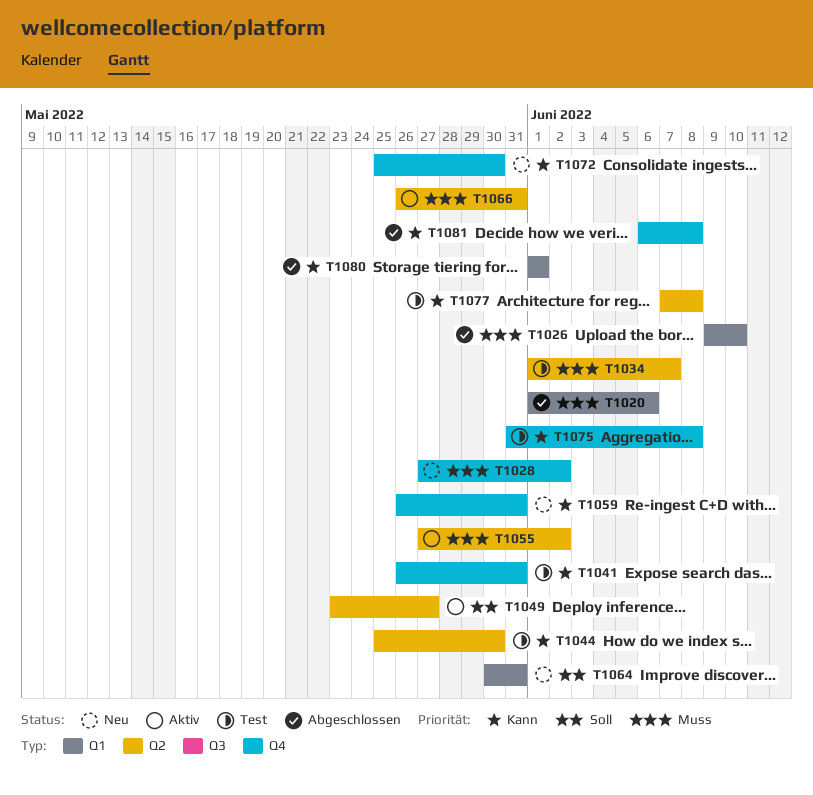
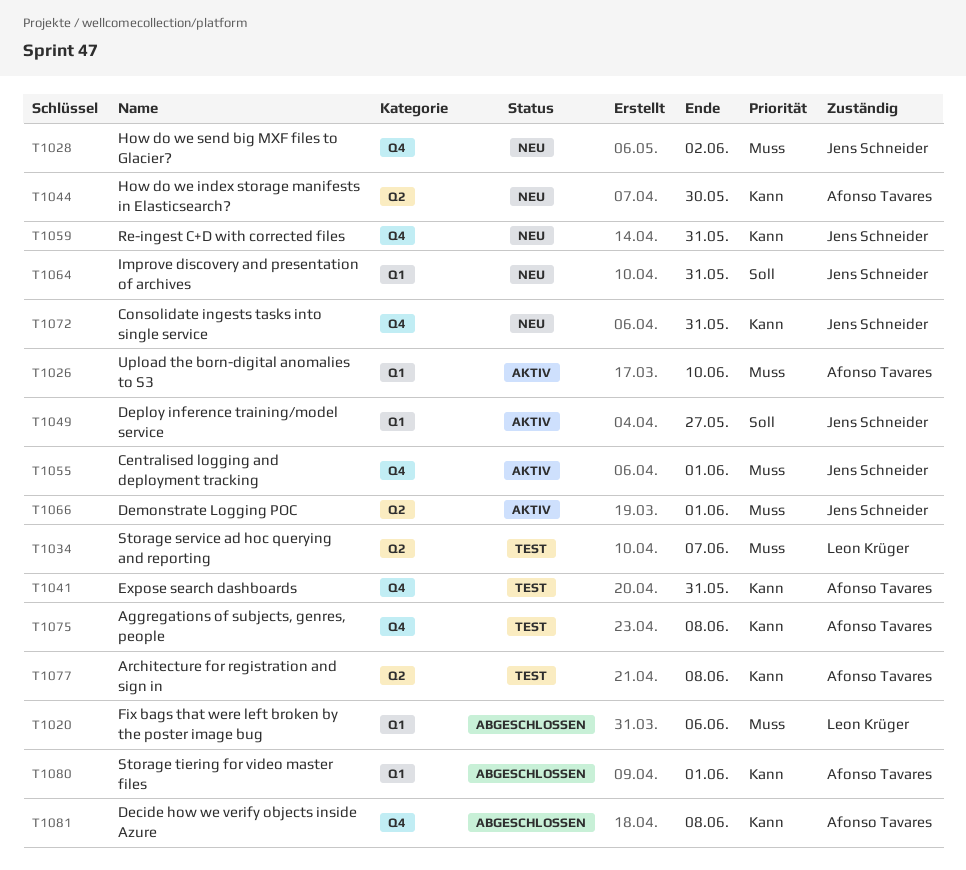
T1026, status: Abgeschlossen -> Aktiv
T1044, status: Test -> Neu
T1049, label: Q2 -> Q1
T1055, label: Q2 -> Q4
T1055, due: Jun 2 -> Jun 1
T1066, due: May 31 -> Jun 1
T1072, due: May 30 -> May 31

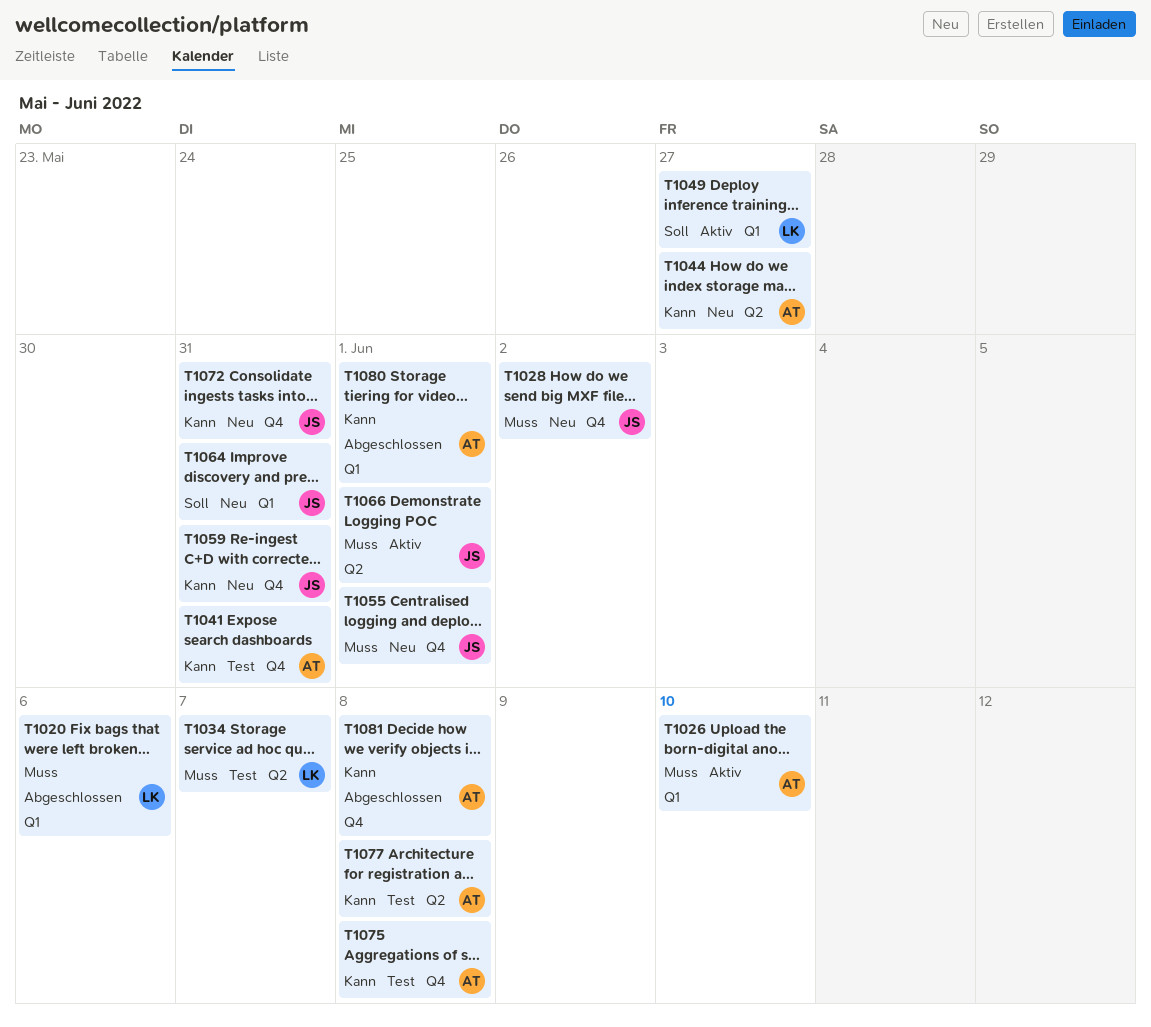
T1044, due: May 30 -> May 27
T1049, owner: Jens Schneider -> Leon Krüger
T1055, status: Aktiv -> Neu

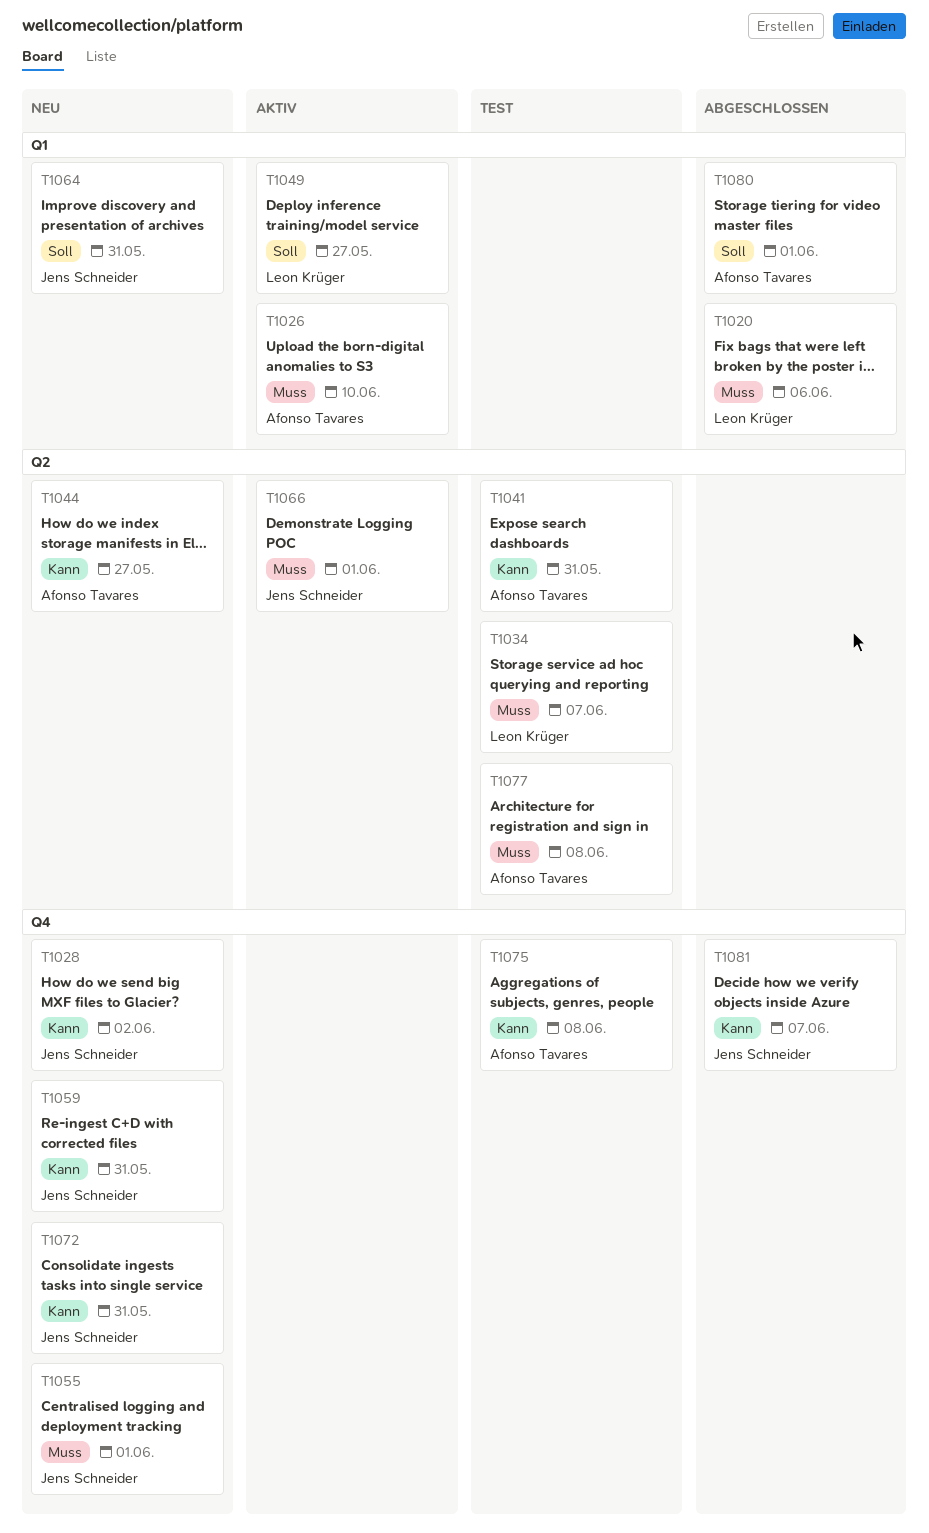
T1028, priority: Muss -> Kann
T1041, label: Q4 -> Q2
T1077, priority: Kann -> Muss
T1080, priority: Kann -> Soll
T1081, owner: Afonso Tavares -> Jens Schneider
T1081, due: Jun 8 -> Jun 7

